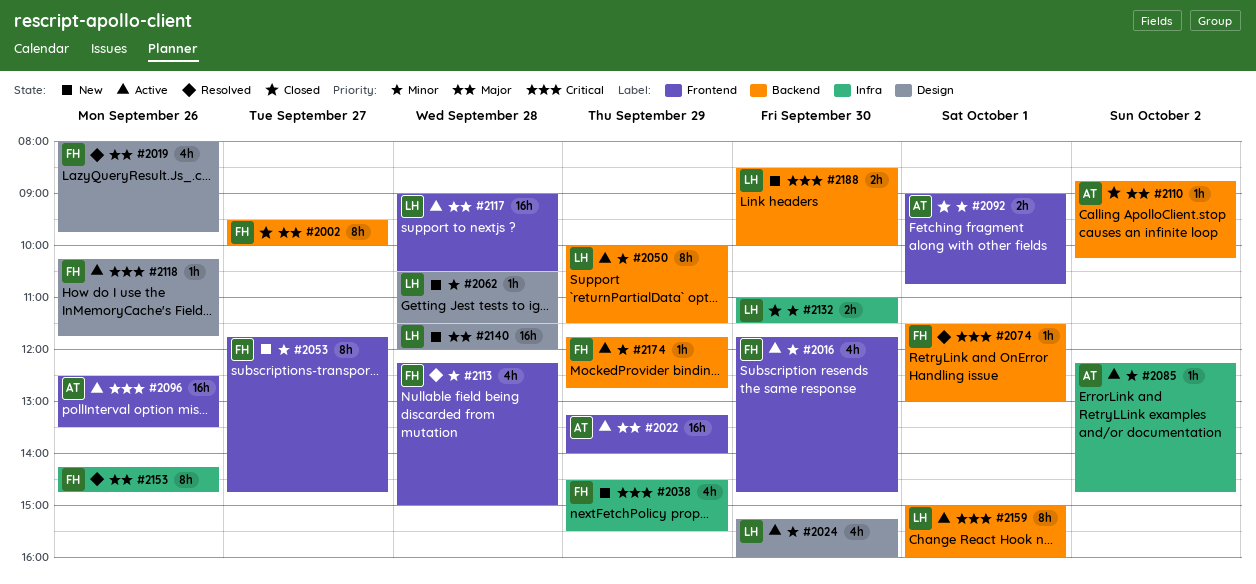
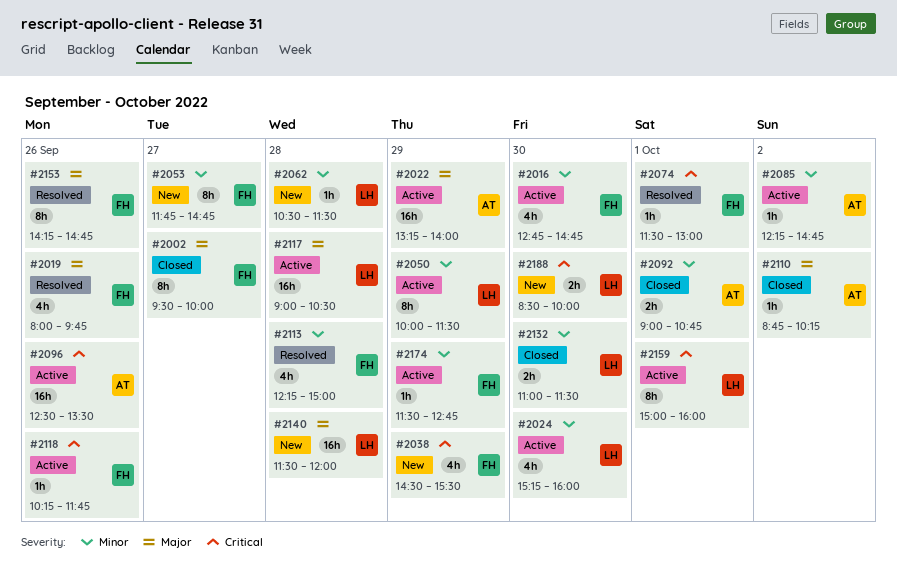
#2016, begins: 11:45 -> 12:45
#2174, begins: 11:45 -> 11:30

